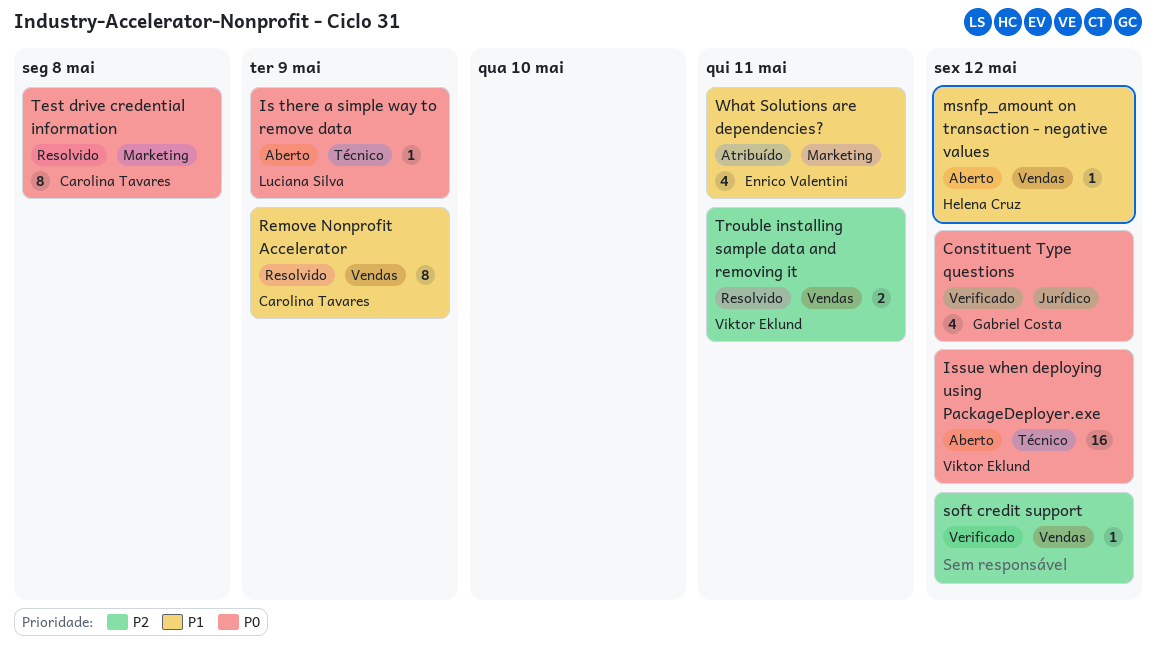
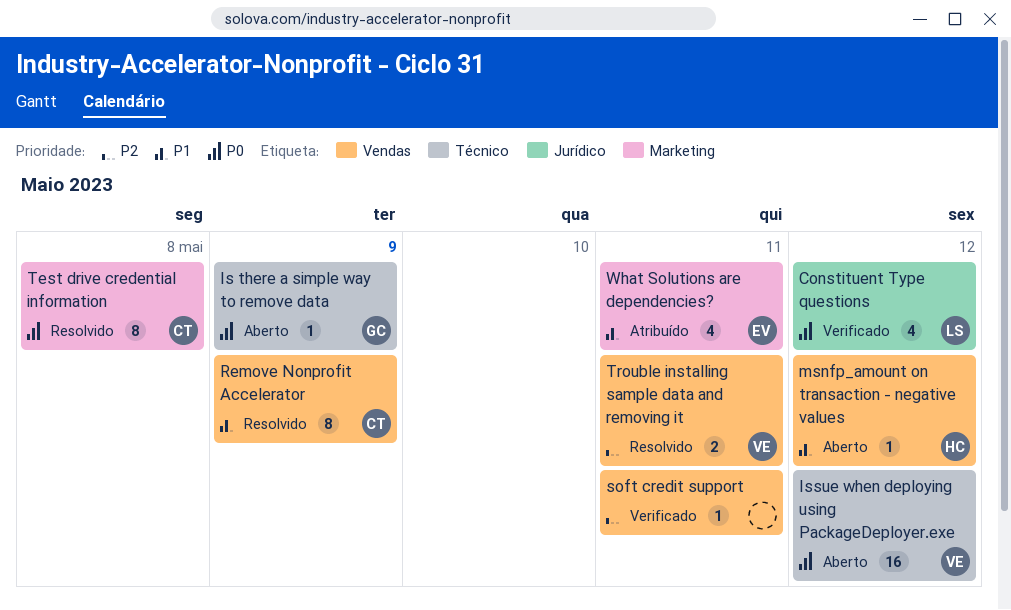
Constituent Type questions, owner: Gabriel Costa -> Luciana Silva
Is there a simple way to remove data, owner: Luciana Silva -> Gabriel Costa
soft credit support, due: May 12 -> May 11

